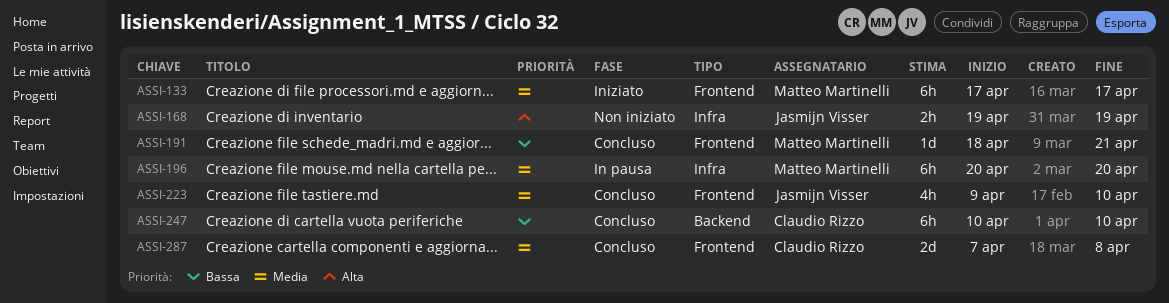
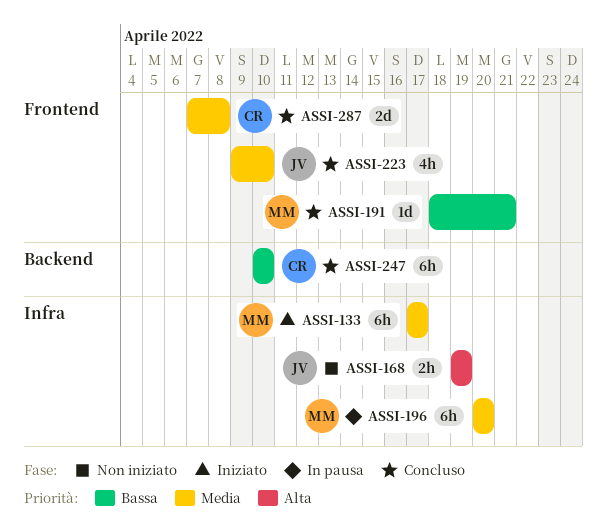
ASSI-133, label: Frontend -> Infra

